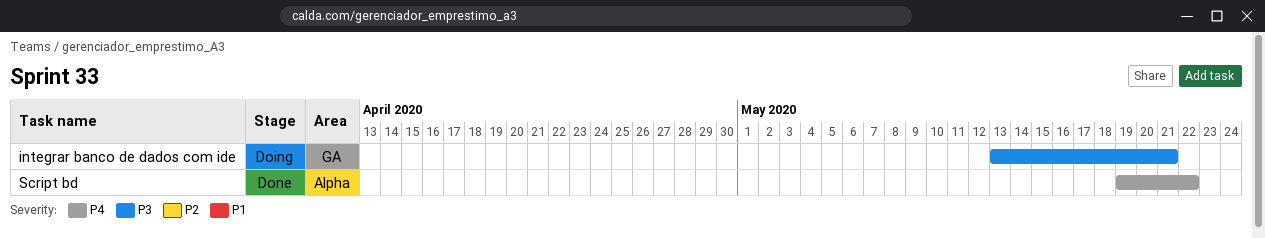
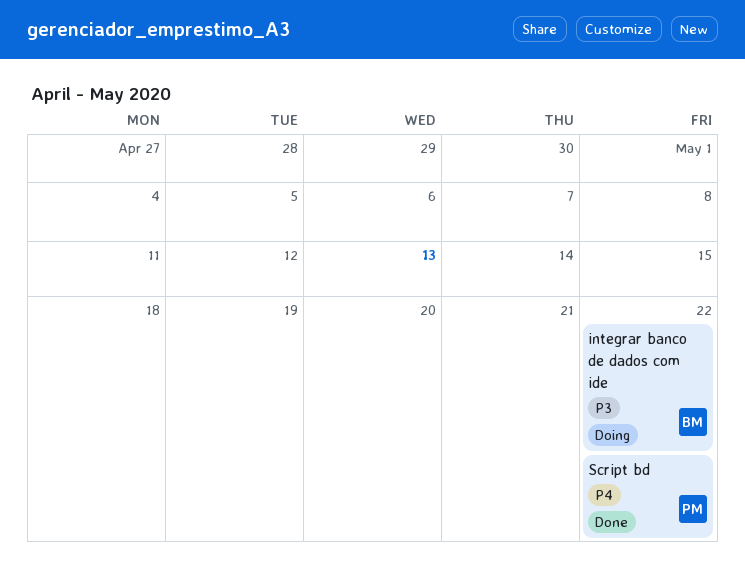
integrar banco de dados com ide, due: May 21 -> May 22

